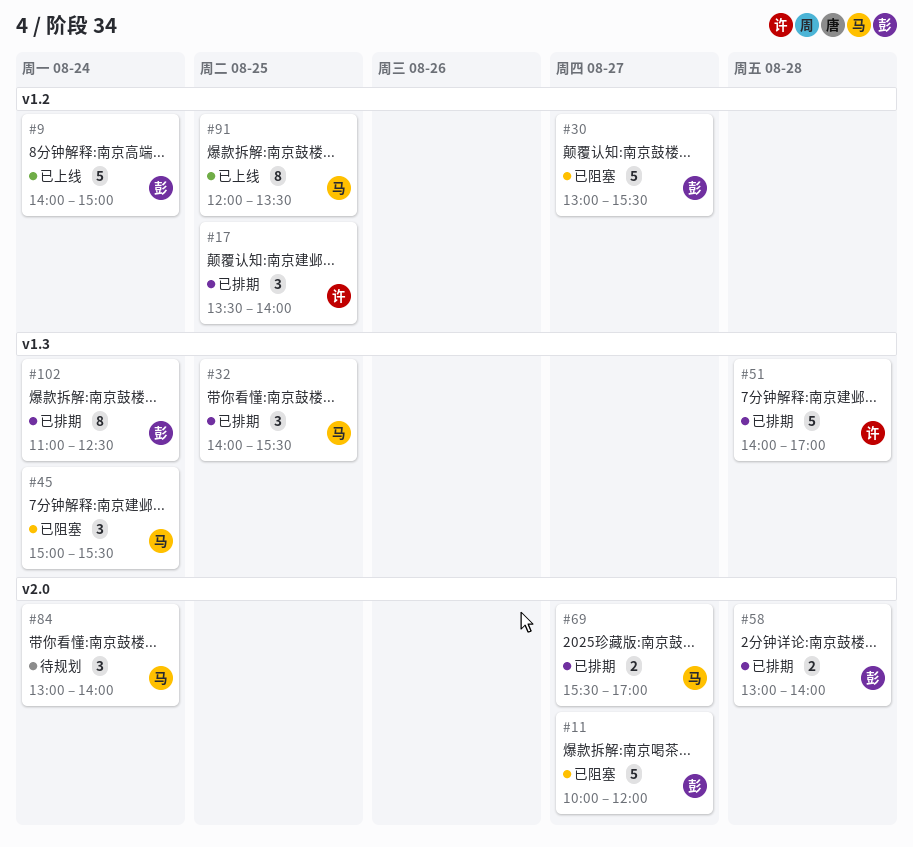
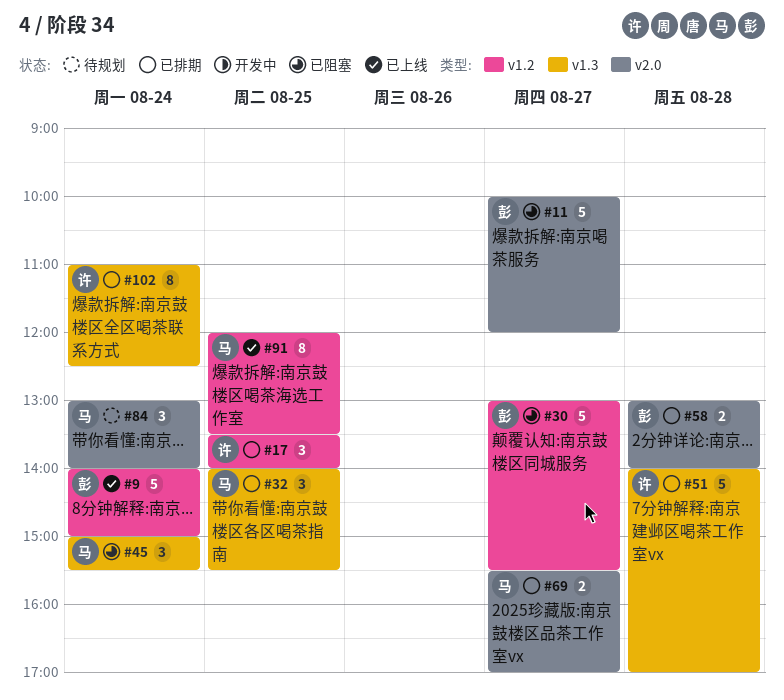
#102, owner: 彭 -> 许

